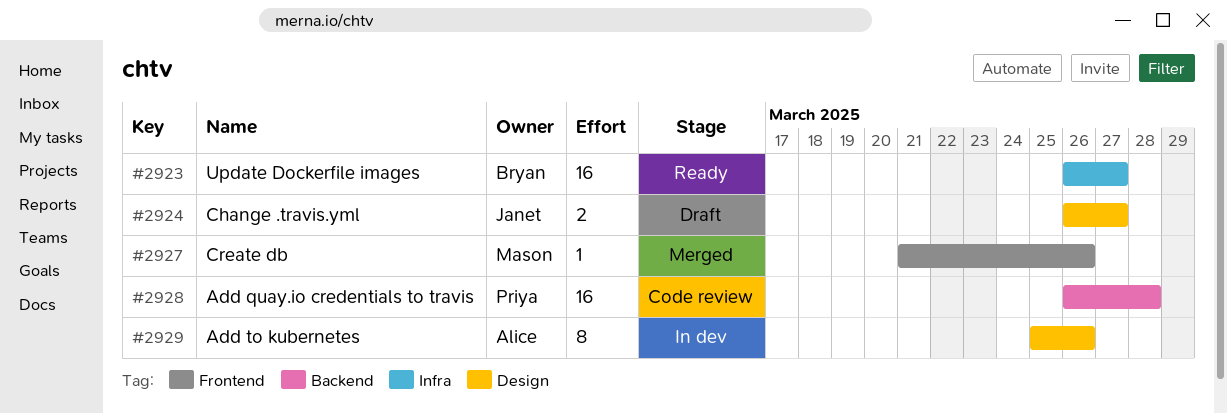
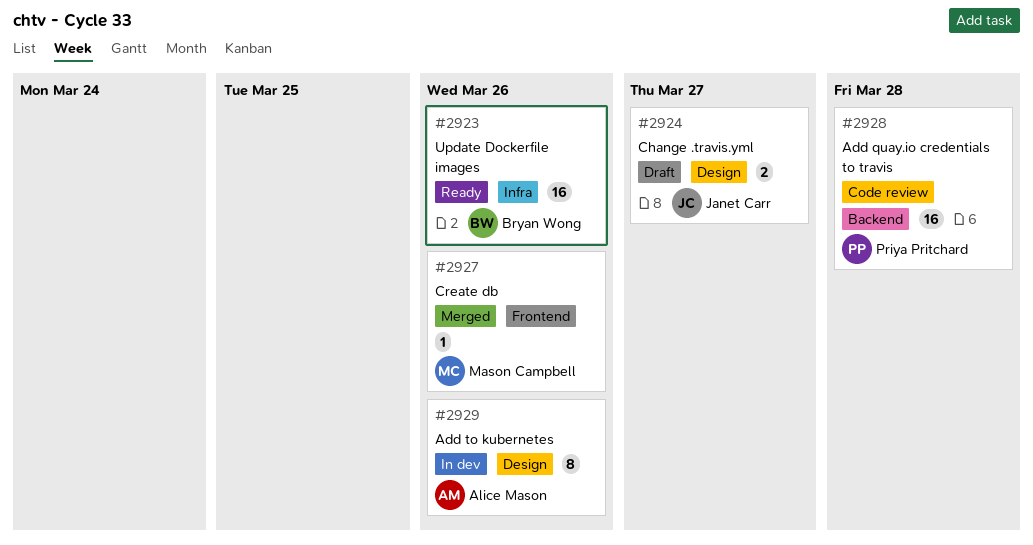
#2923, due: Mar 27 -> Mar 26

